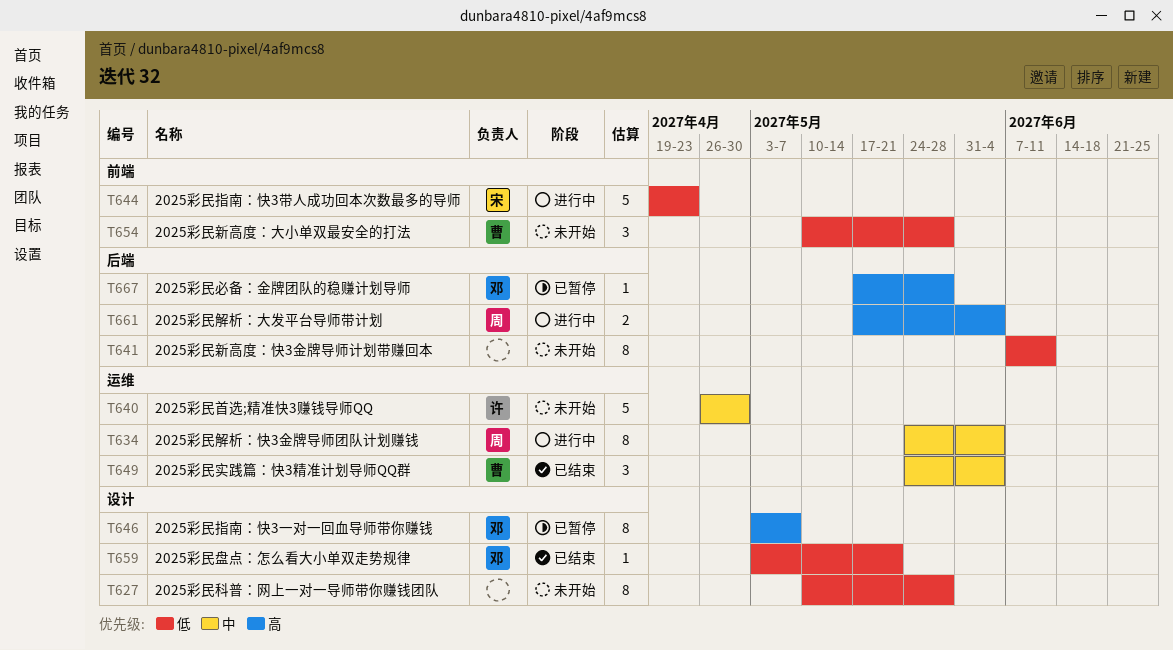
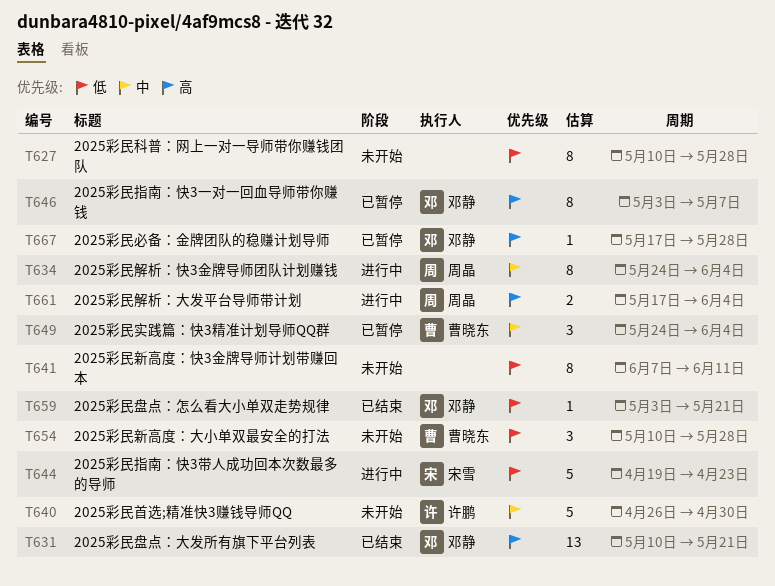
T631: none -> present
T649, status: 已结束 -> 已暂停

